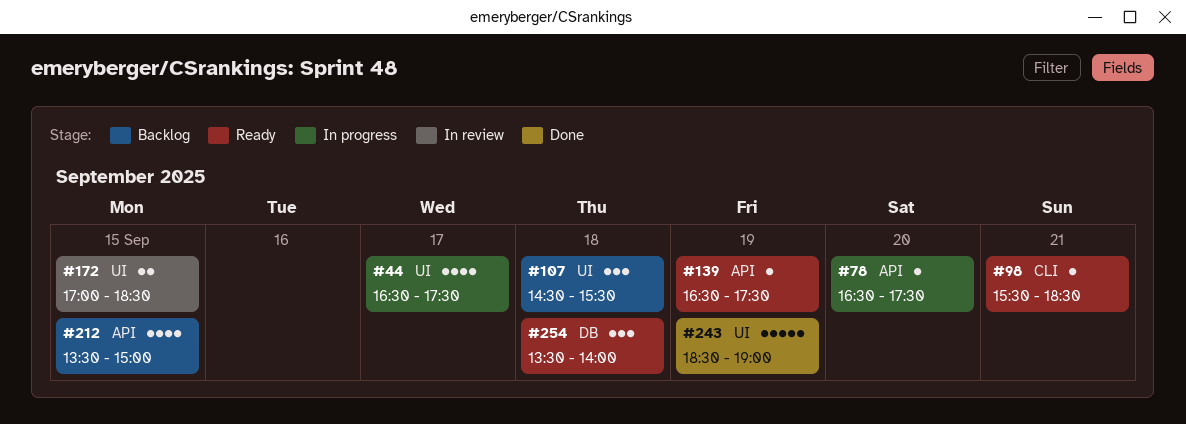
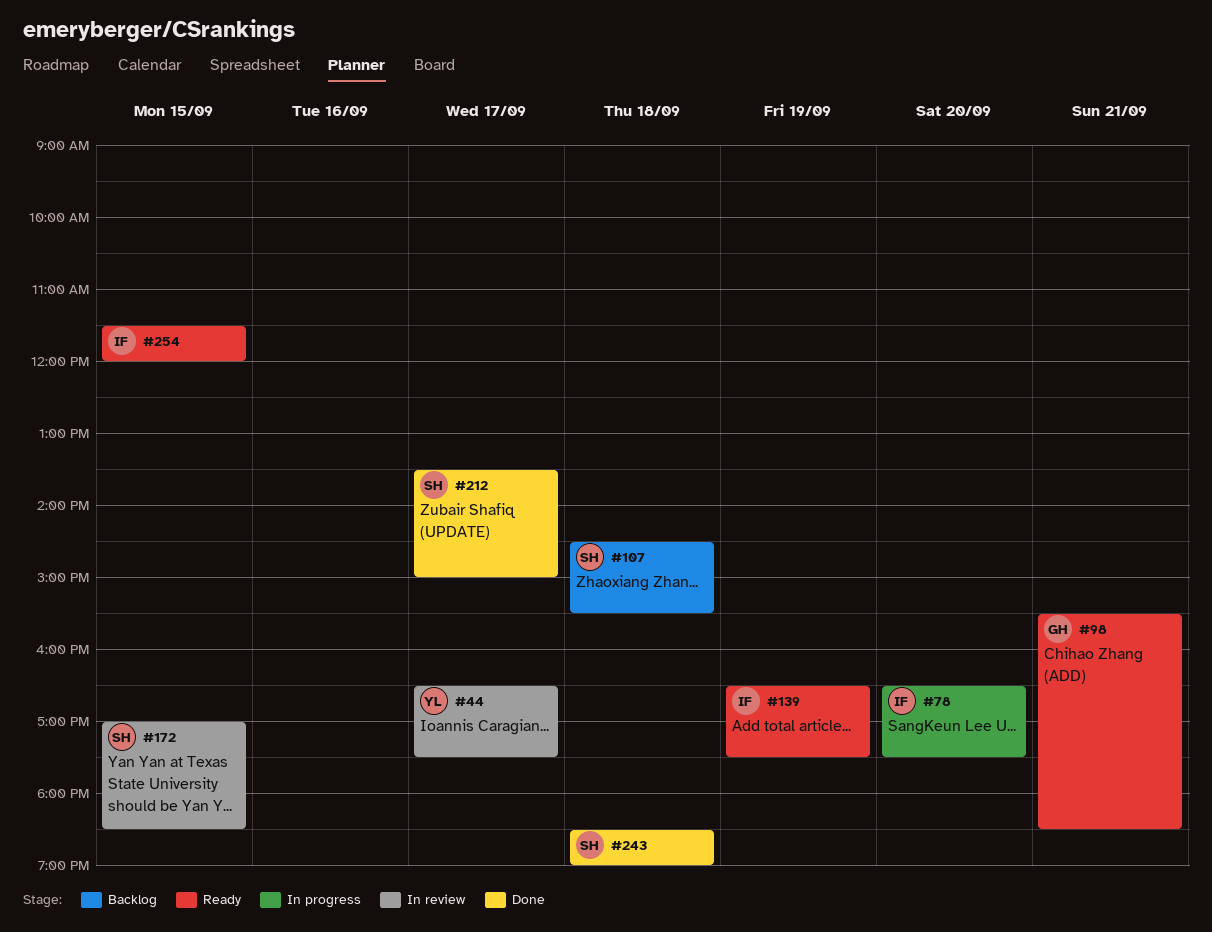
#44, status: In progress -> In review
#212, status: Backlog -> Done
#212, day: Sep 15 -> Sep 17
#243, day: Sep 19 -> Sep 18
#254, day: Sep 18 -> Sep 15
#254, begins: 13:30 -> 11:30
#254, ends: 14:00 -> 12:00

